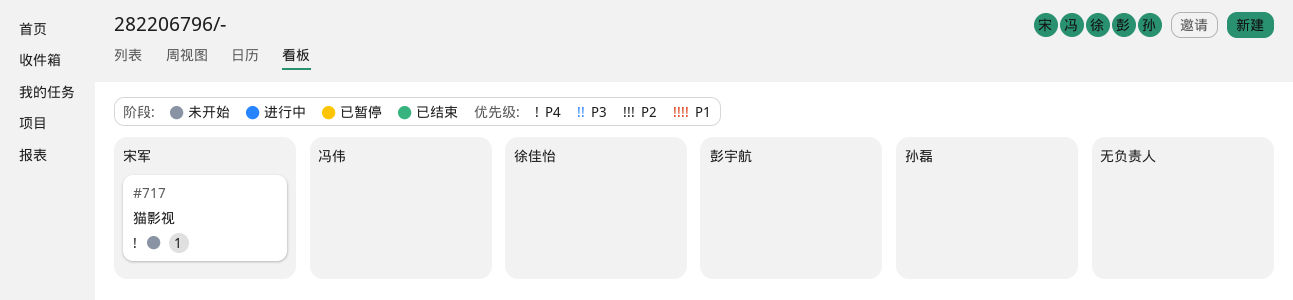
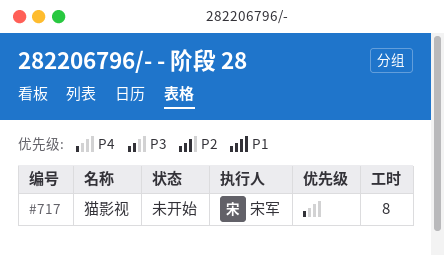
#717, estimate: 1 -> 8

